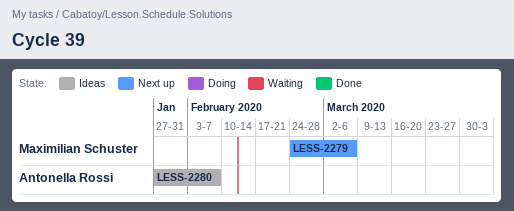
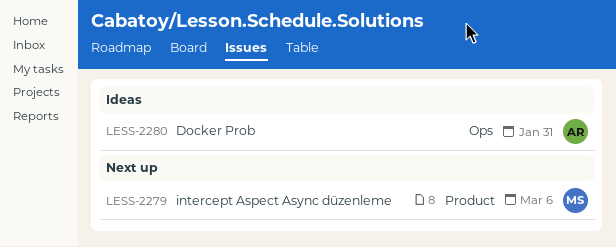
LESS-2280, due: Feb 7 -> Jan 31

